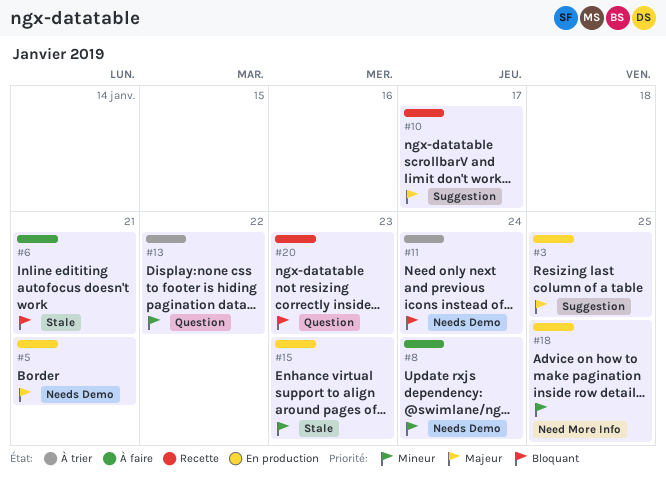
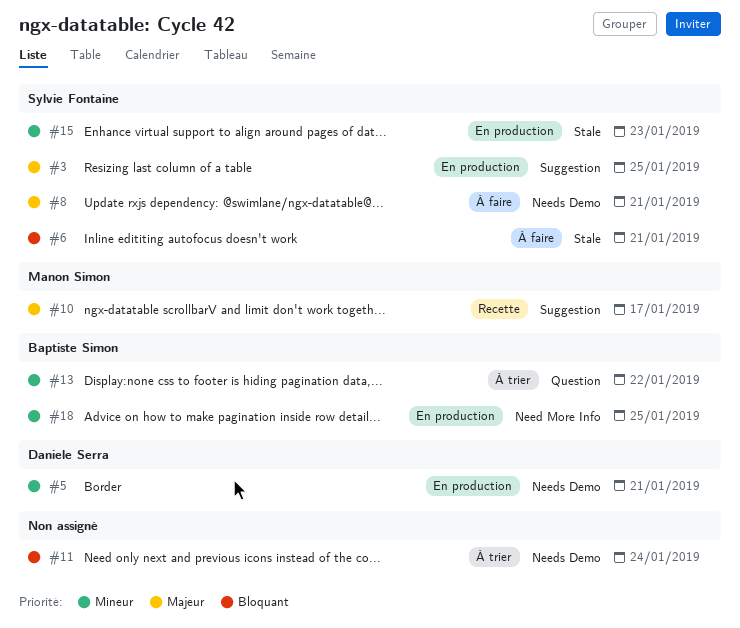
#5, priority: Majeur -> Mineur
#8, priority: Mineur -> Majeur
#8, due: Jan 24 -> Jan 21
#20: present -> none

